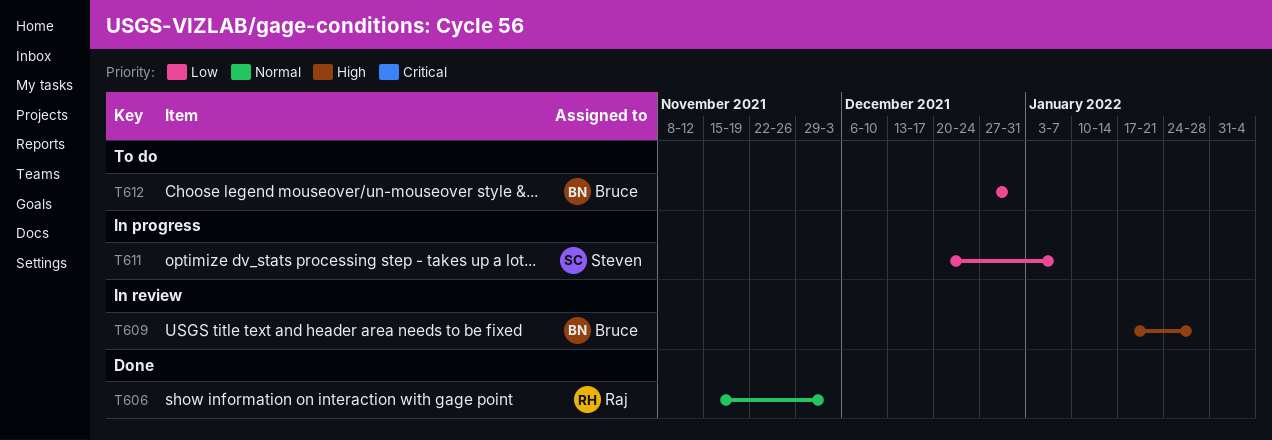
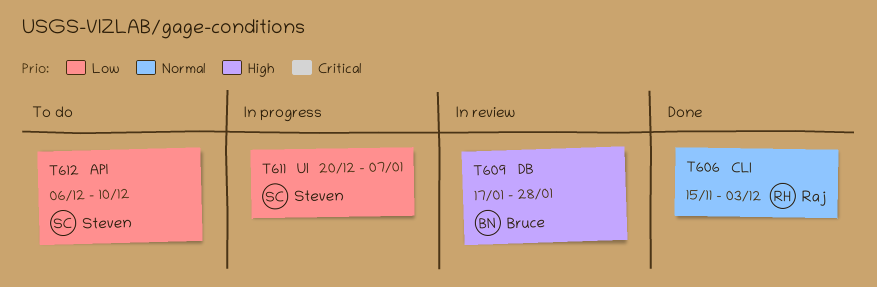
T612, owner: Bruce -> Steven
T612, start: Dec 27 -> Dec 6
T612, due: Dec 31 -> Dec 10

